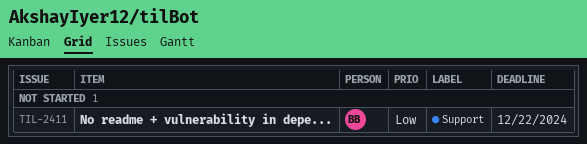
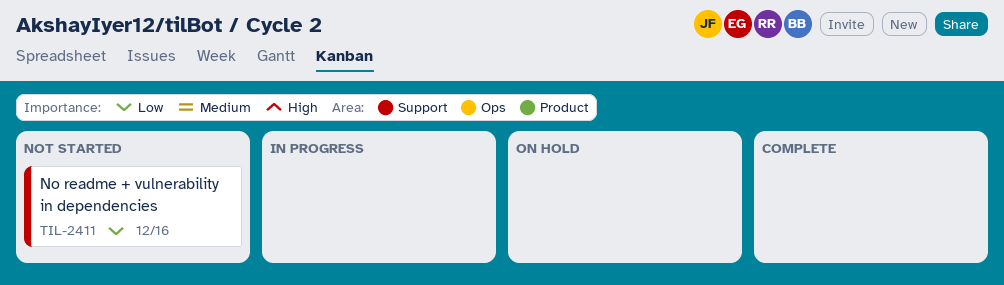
TIL-2411, due: Dec 22 -> Dec 16

